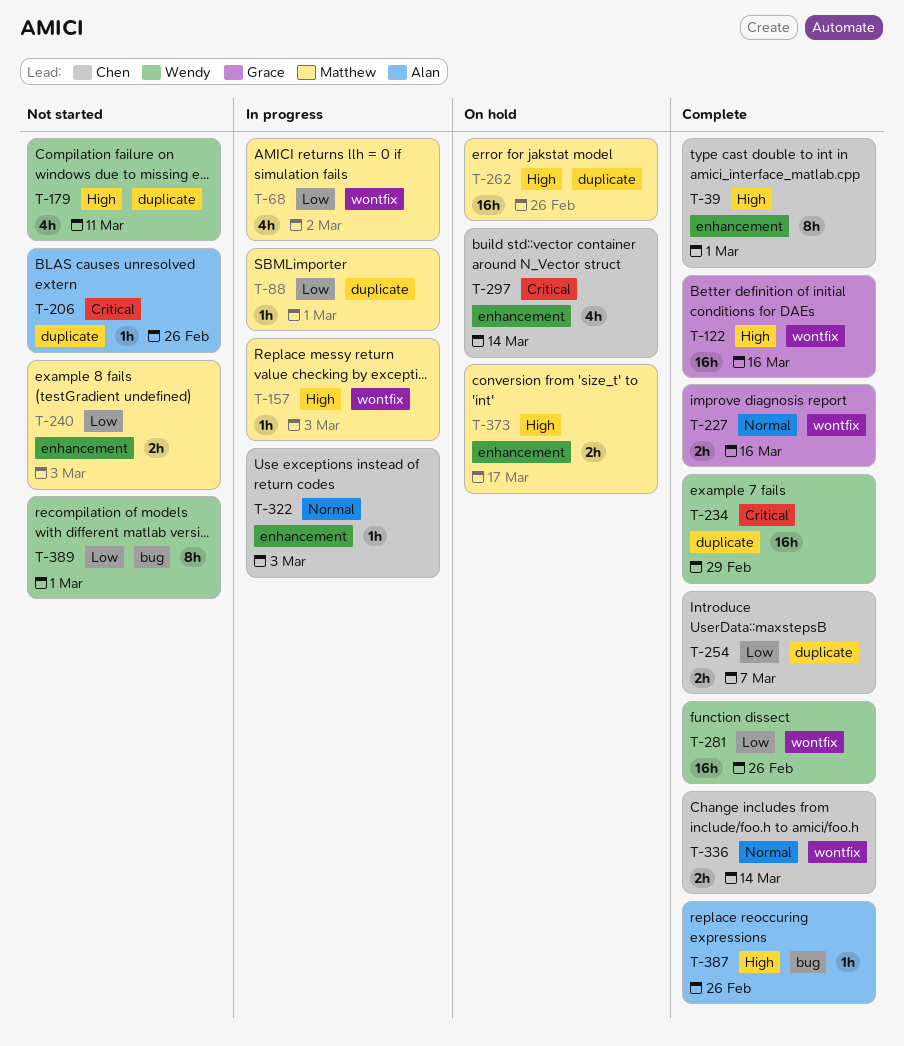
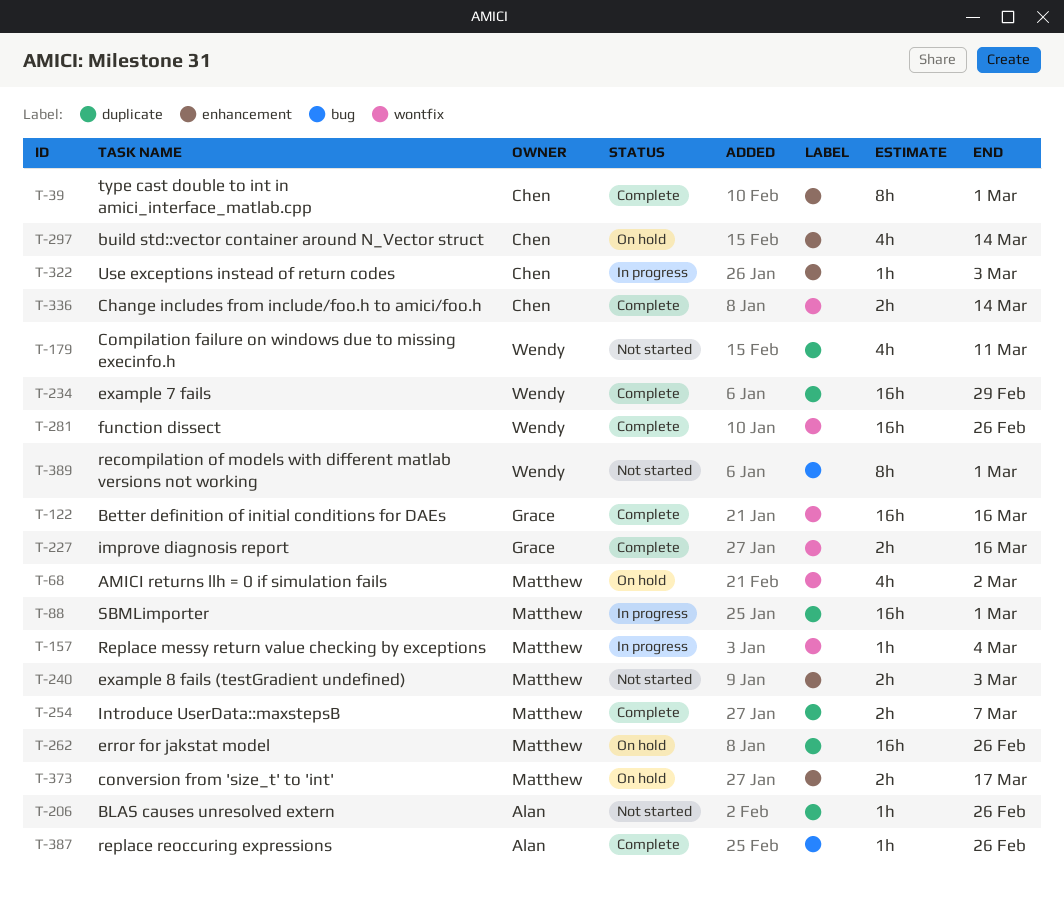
T-68, status: In progress -> On hold
T-88, estimate: 1h -> 16h
T-157, due: Mar 3 -> Mar 4
T-254, owner: Chen -> Matthew

